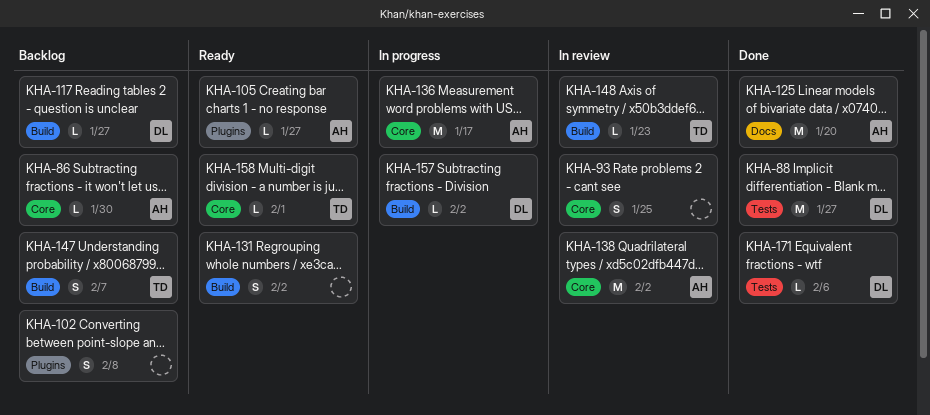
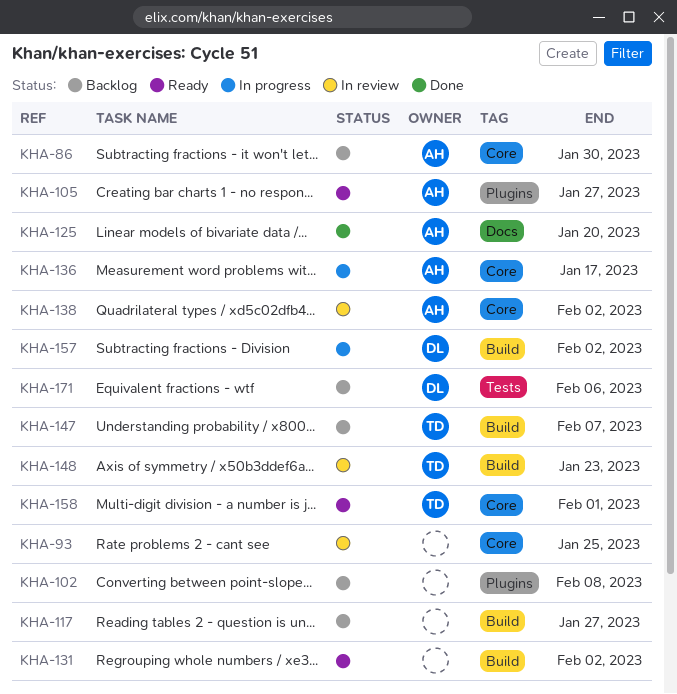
KHA-88: present -> none
KHA-117, owner: DL -> none
KHA-171, status: Done -> Backlog

